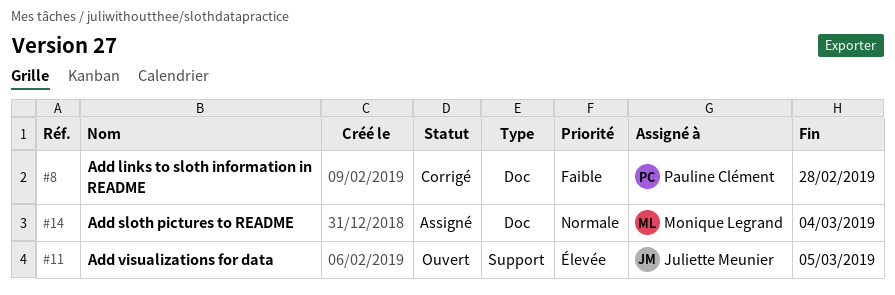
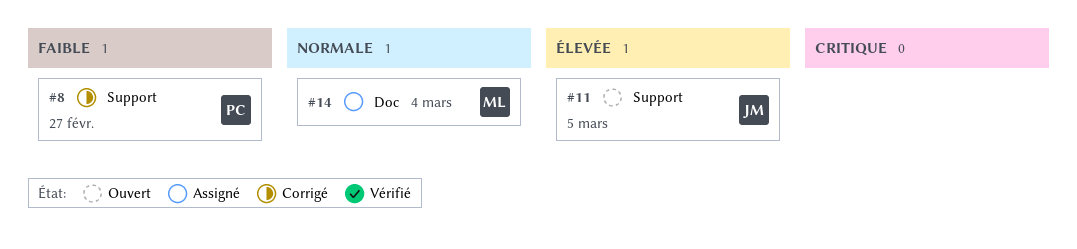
#8, label: Doc -> Support
#8, due: Feb 28 -> Feb 27

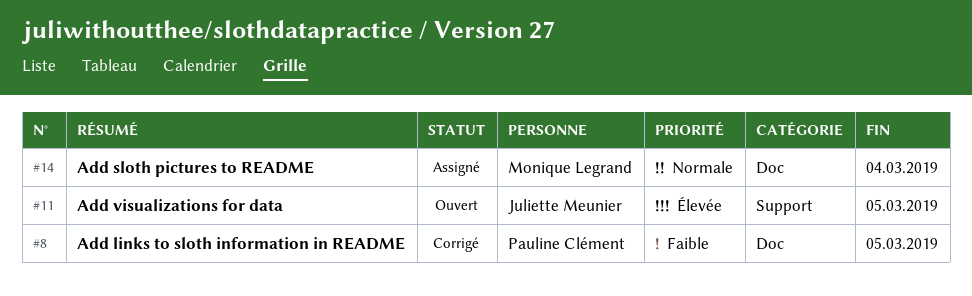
#8, label: Support -> Doc
#8, due: Feb 27 -> Mar 5

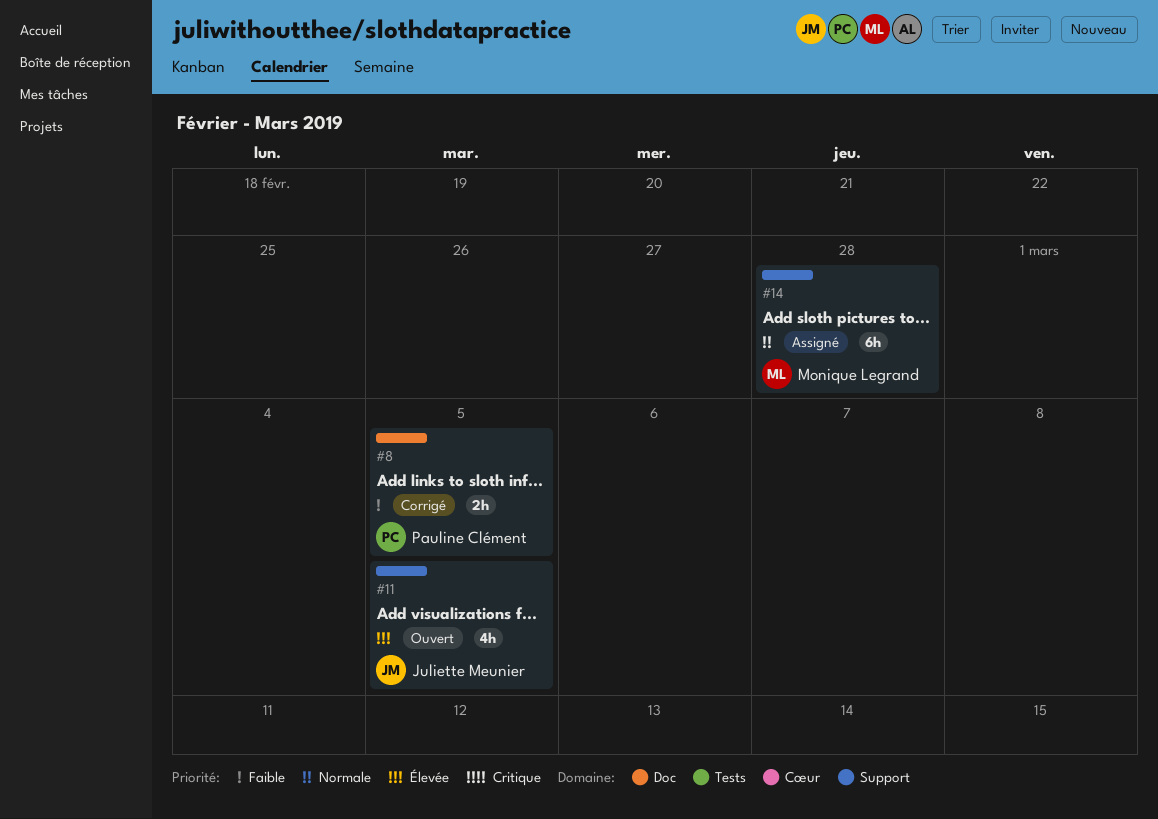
#14, label: Doc -> Support
#14, due: Mar 4 -> Feb 28

